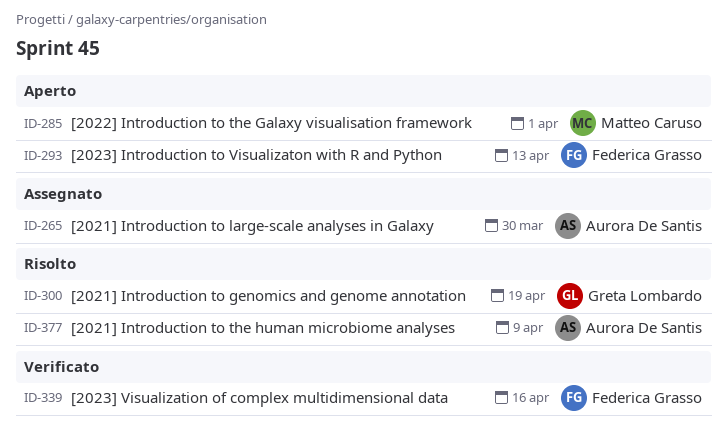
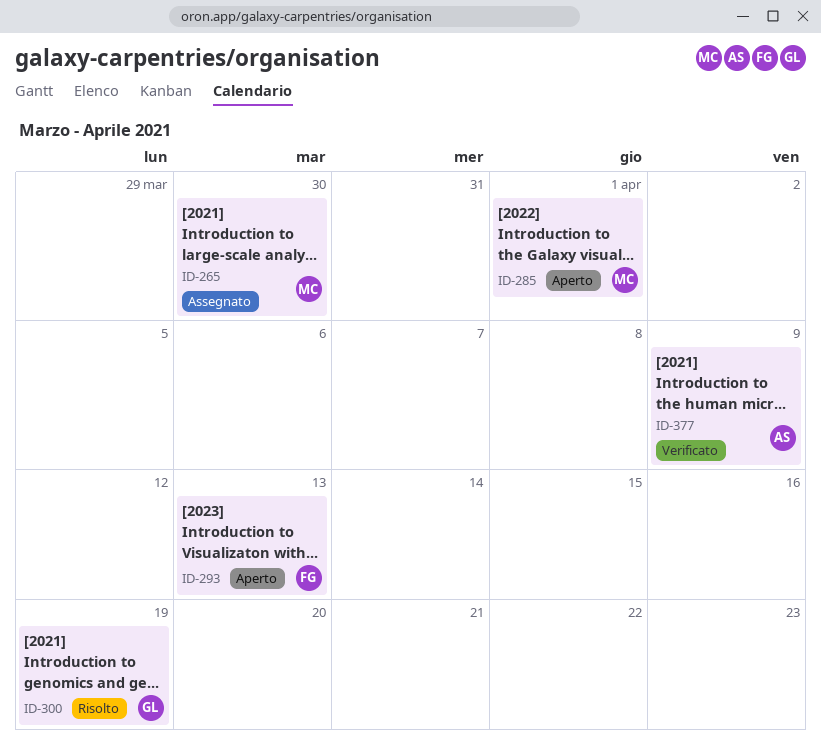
ID-265, owner: Aurora De Santis -> Matteo Caruso
ID-339: present -> none
ID-377, status: Risolto -> Verificato

